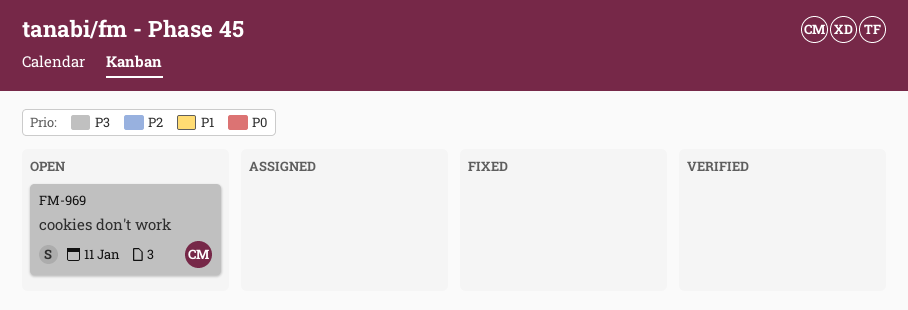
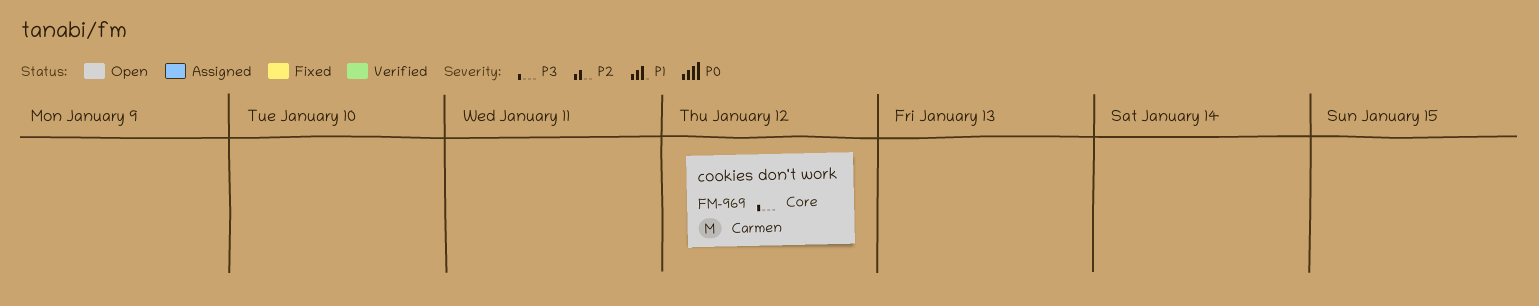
FM-969, estimate: S -> M
FM-969, due: Jan 11 -> Jan 12

